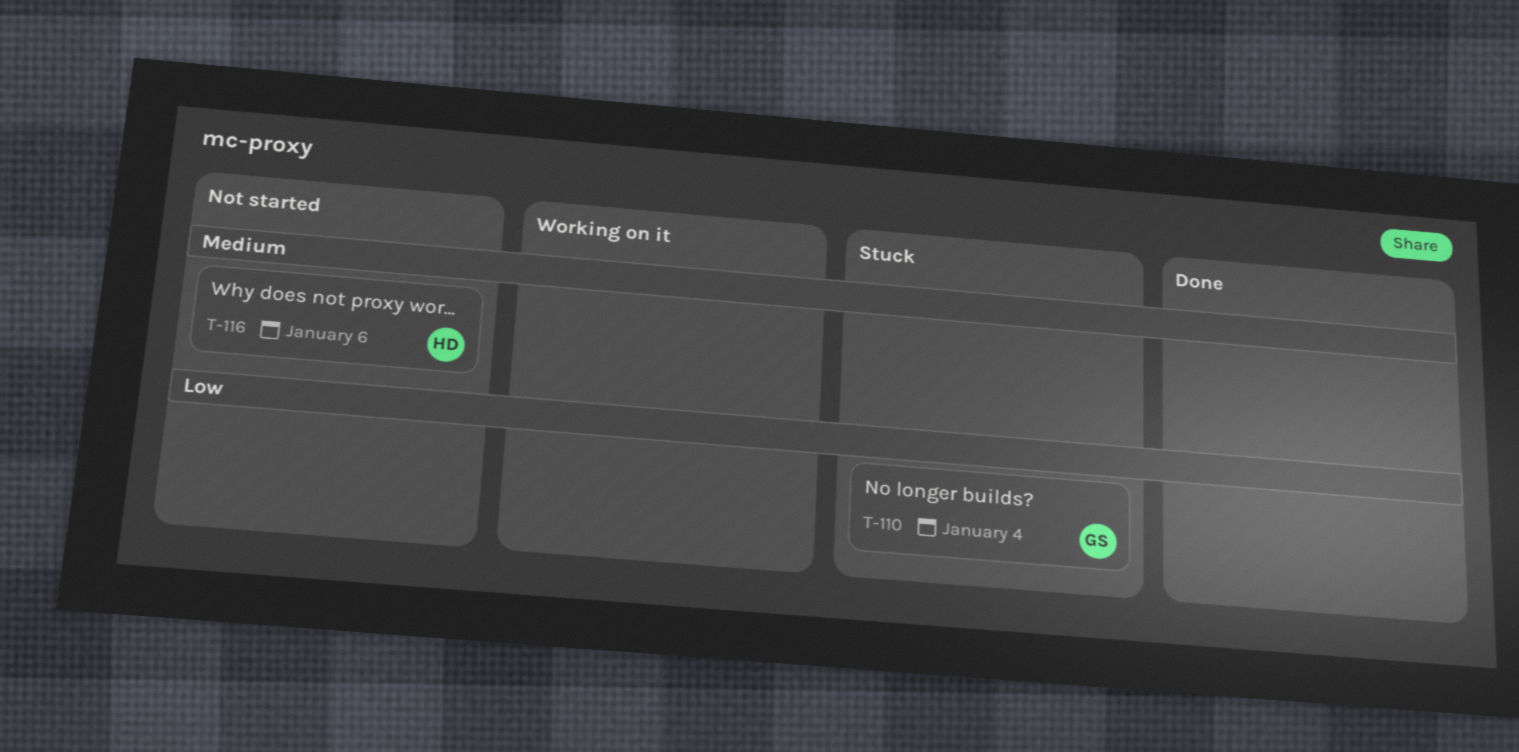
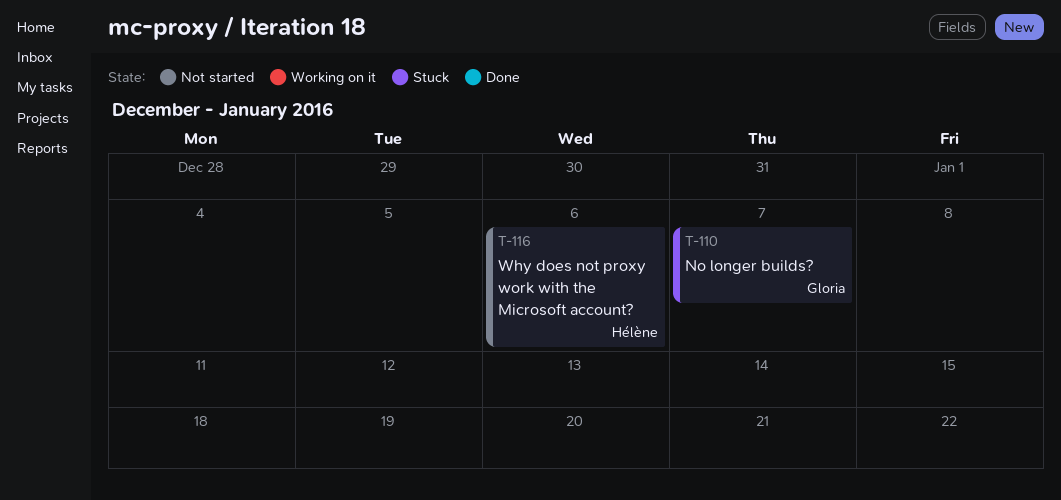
T-110, due: Jan 4 -> Jan 7

